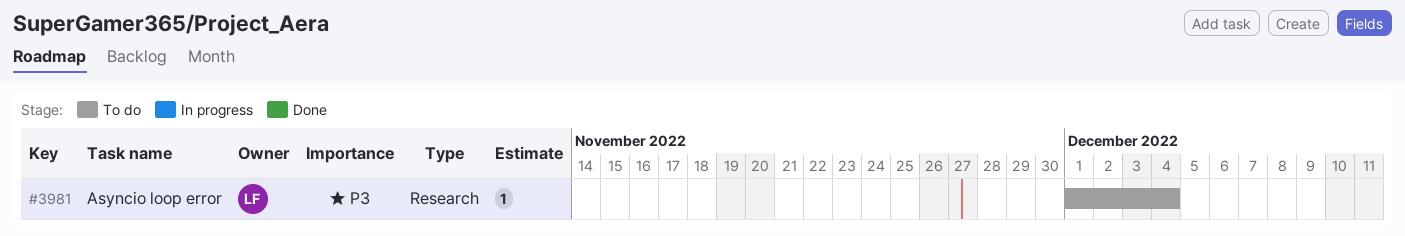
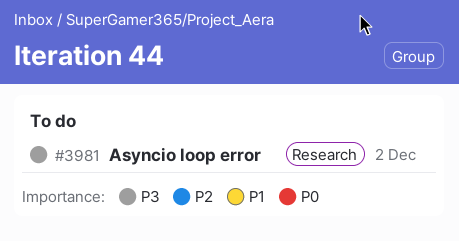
#3981, due: Dec 4 -> Dec 2

